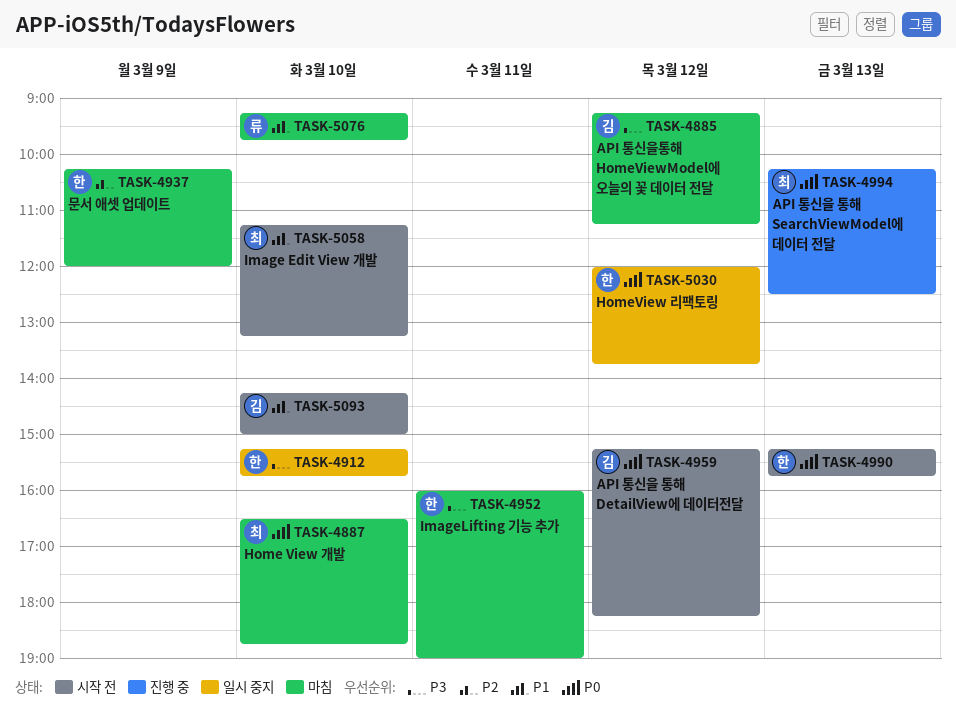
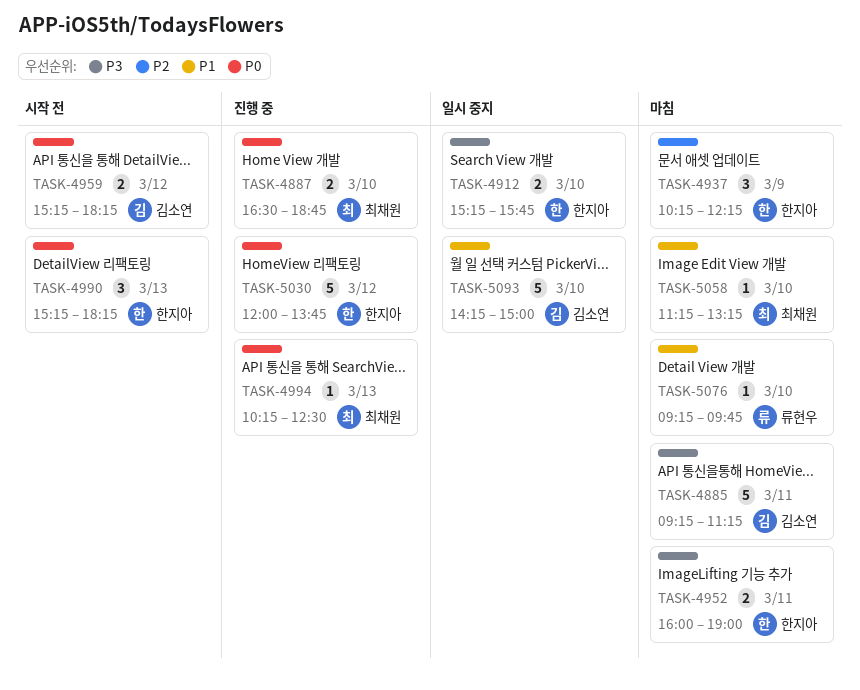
TASK-4885, day: Mar 12 -> Mar 11
TASK-4887, status: 마침 -> 진행 중
TASK-4937, ends: 12:00 -> 12:15
TASK-4990, ends: 15:45 -> 18:15
TASK-5030, status: 일시 중지 -> 진행 중
TASK-5058, status: 시작 전 -> 마침
TASK-5093, status: 시작 전 -> 일시 중지

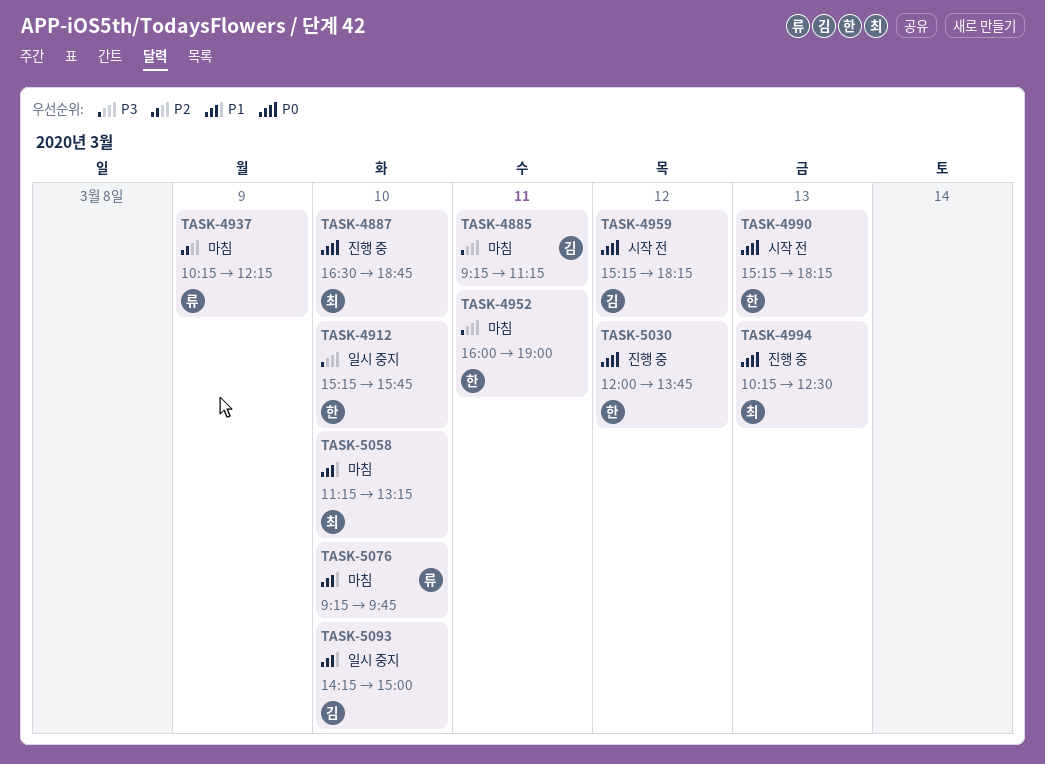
TASK-4937, owner: 한지아 -> 류현우

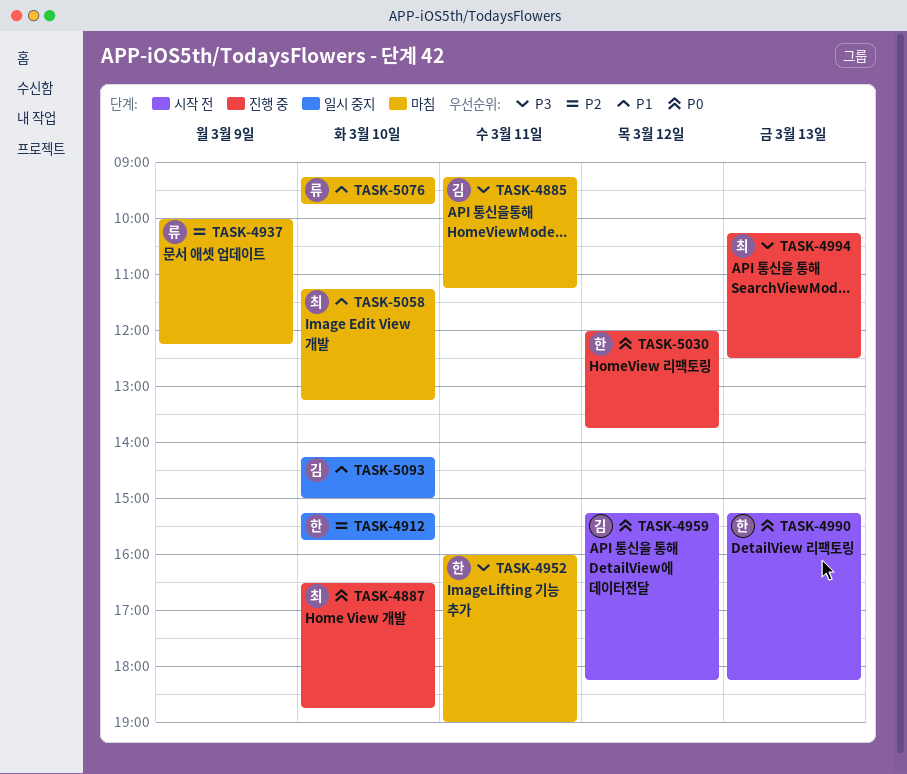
TASK-4912, priority: P3 -> P2
TASK-4937, begins: 10:15 -> 10:00
TASK-4994, priority: P0 -> P3

